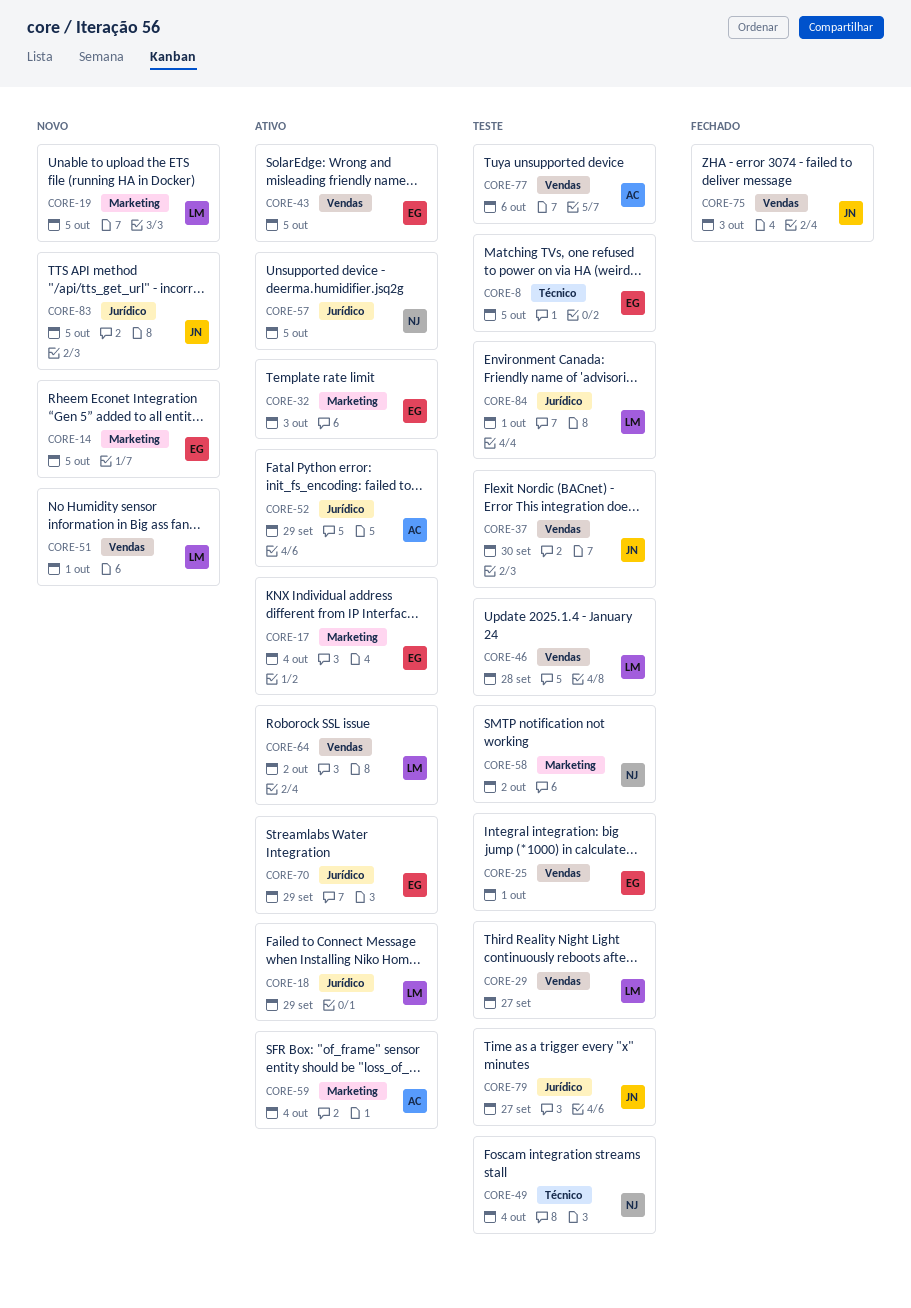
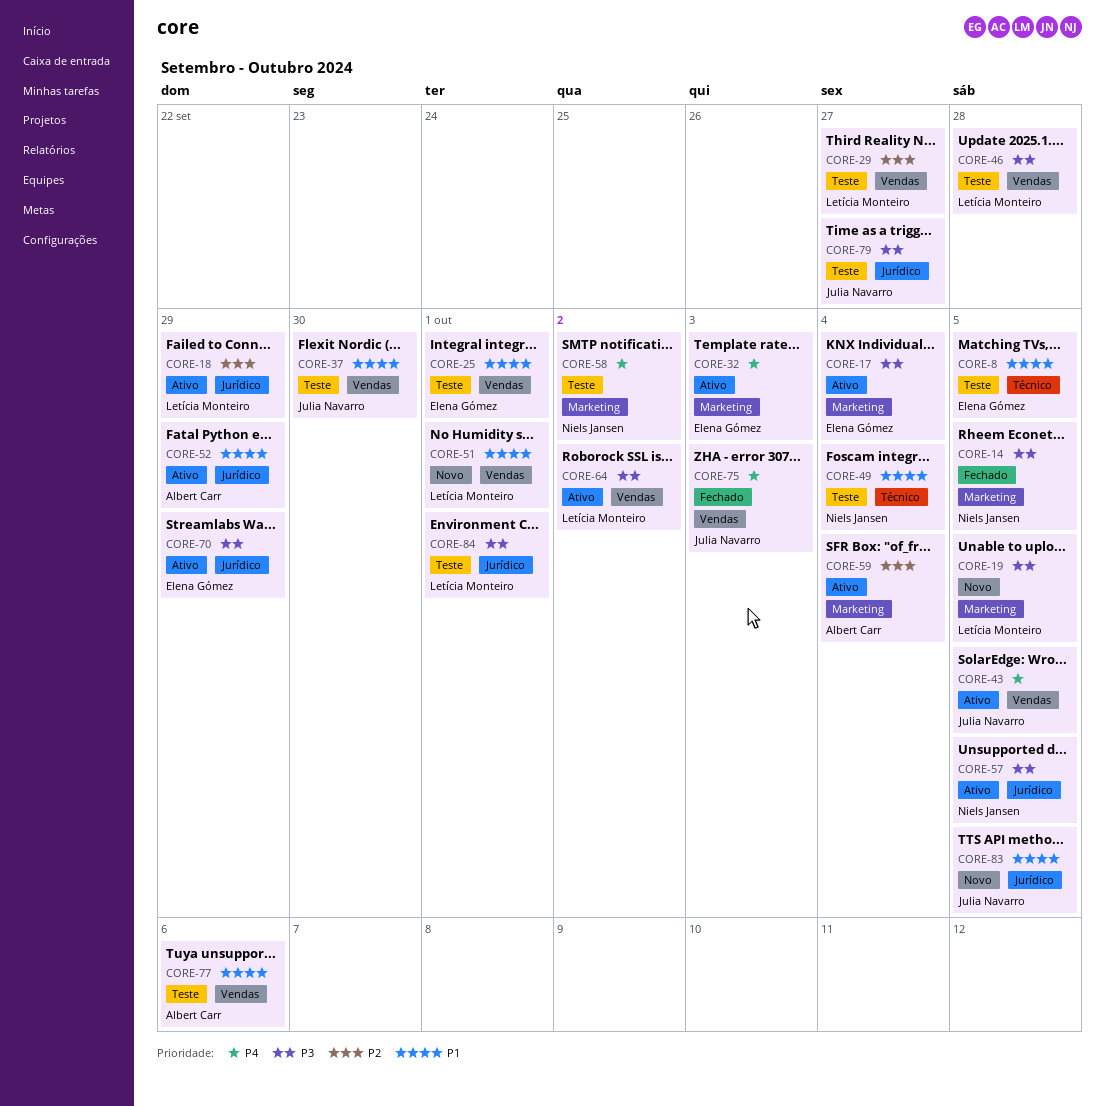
CORE-14, status: Novo -> Fechado
CORE-14, owner: Elena Gómez -> Niels Jansen
CORE-43, owner: Elena Gómez -> Julia Navarro

